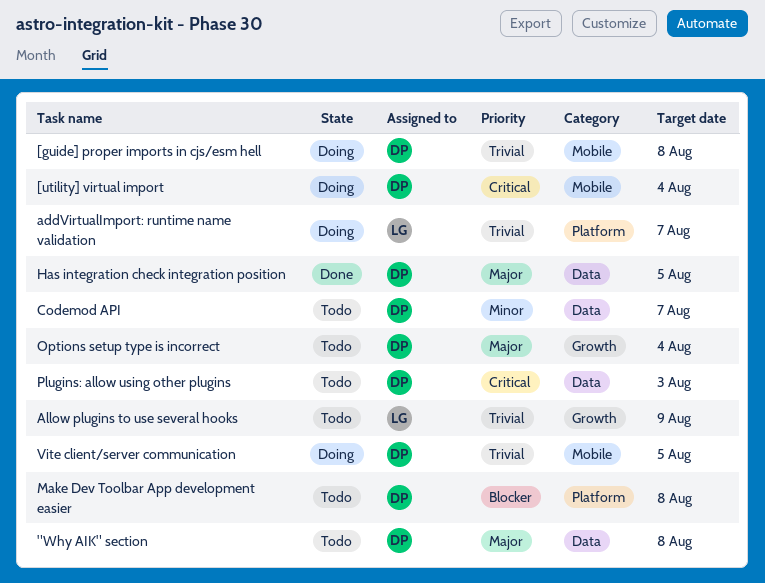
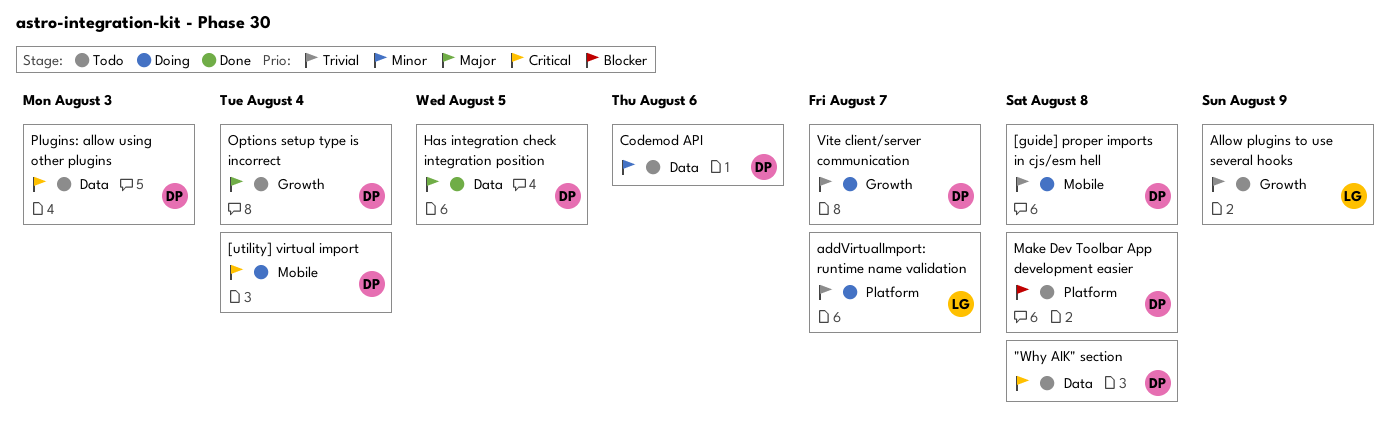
"Why AIK" section, priority: Major -> Critical
Codemod API, due: Aug 7 -> Aug 6
Vite client/server communication, label: Mobile -> Growth
Vite client/server communication, due: Aug 5 -> Aug 7

